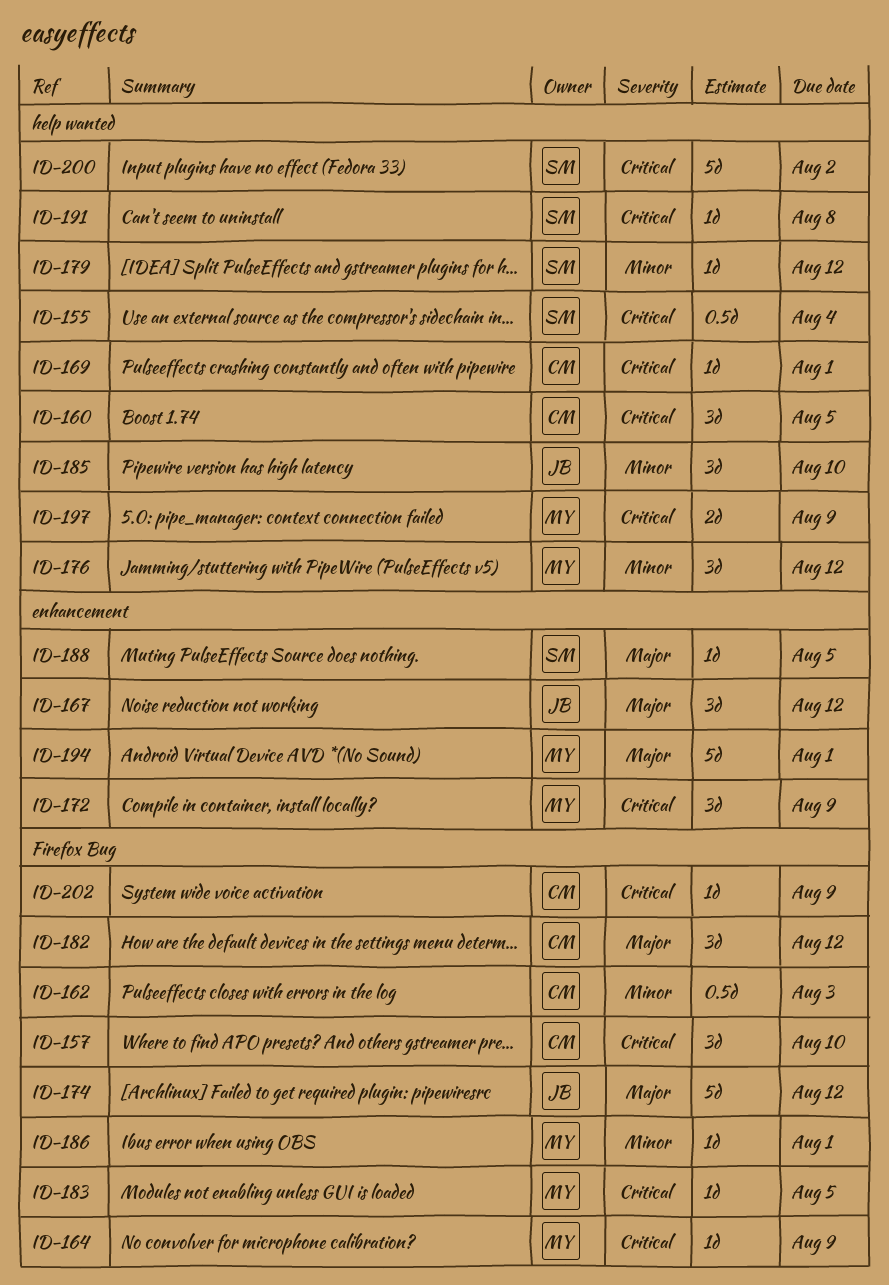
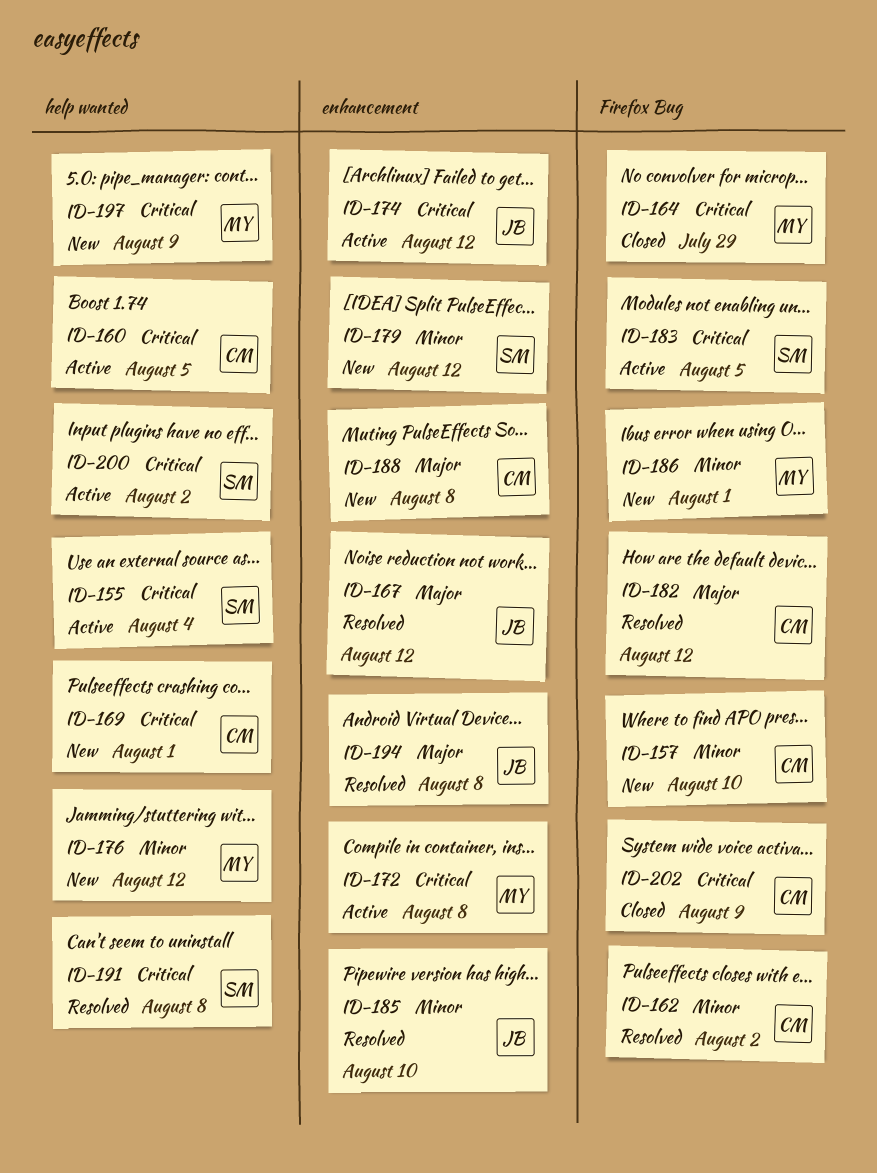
ID-157, priority: Critical -> Minor
ID-162, due: Aug 3 -> Aug 2
ID-164, due: Aug 9 -> Jul 29
ID-172, due: Aug 9 -> Aug 8
ID-174, priority: Major -> Critical
ID-174, label: Firefox Bug -> enhancement
ID-179, label: help wanted -> enhancement
ID-183, owner: MY -> SM
ID-185, label: help wanted -> enhancement
ID-188, owner: SM -> CM
ID-188, due: Aug 5 -> Aug 8
ID-194, owner: MY -> JB
ID-194, due: Aug 1 -> Aug 8

